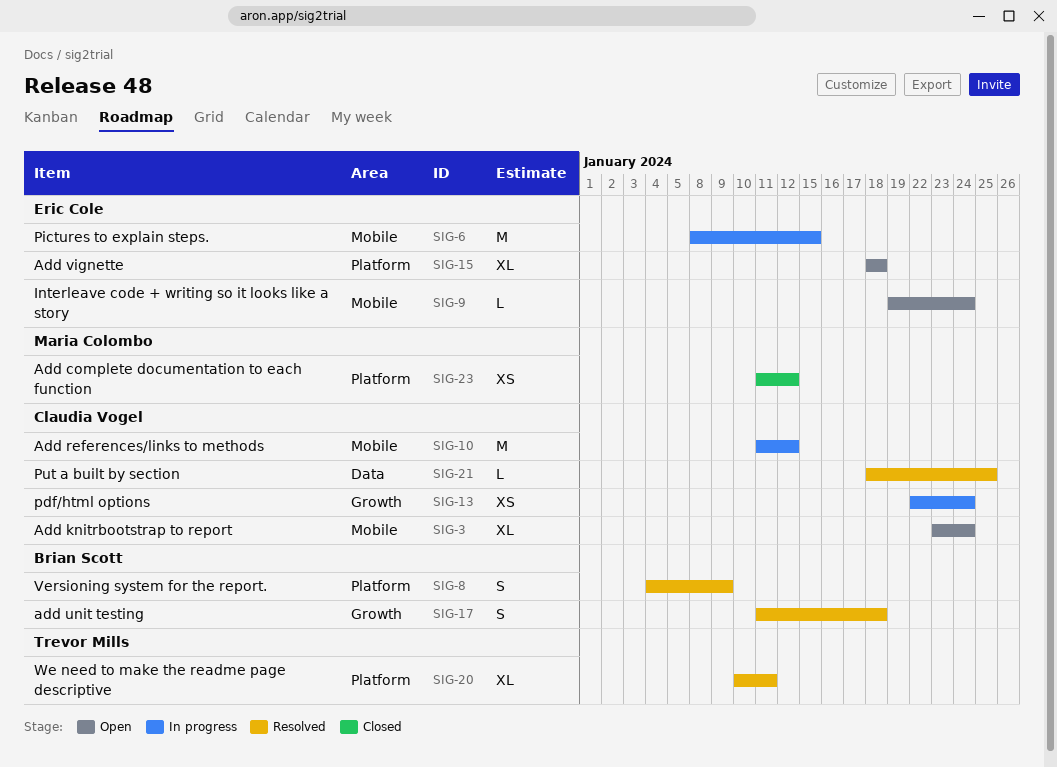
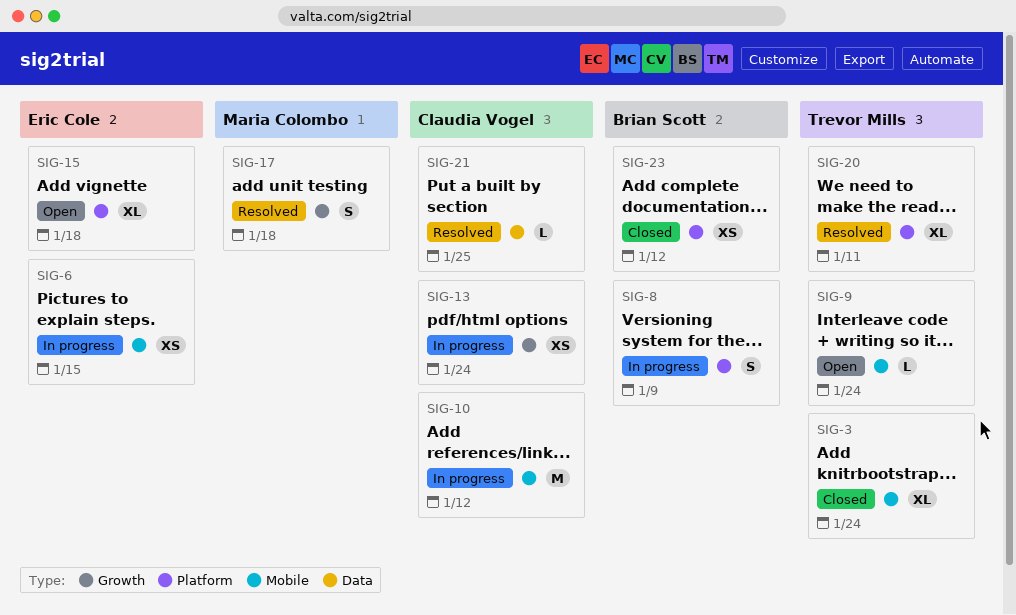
SIG-3, status: Open -> Closed
SIG-3, owner: Claudia Vogel -> Trevor Mills
SIG-6, estimate: M -> XS
SIG-8, status: Resolved -> In progress
SIG-9, owner: Eric Cole -> Trevor Mills
SIG-17, owner: Brian Scott -> Maria Colombo
SIG-23, owner: Maria Colombo -> Brian Scott

